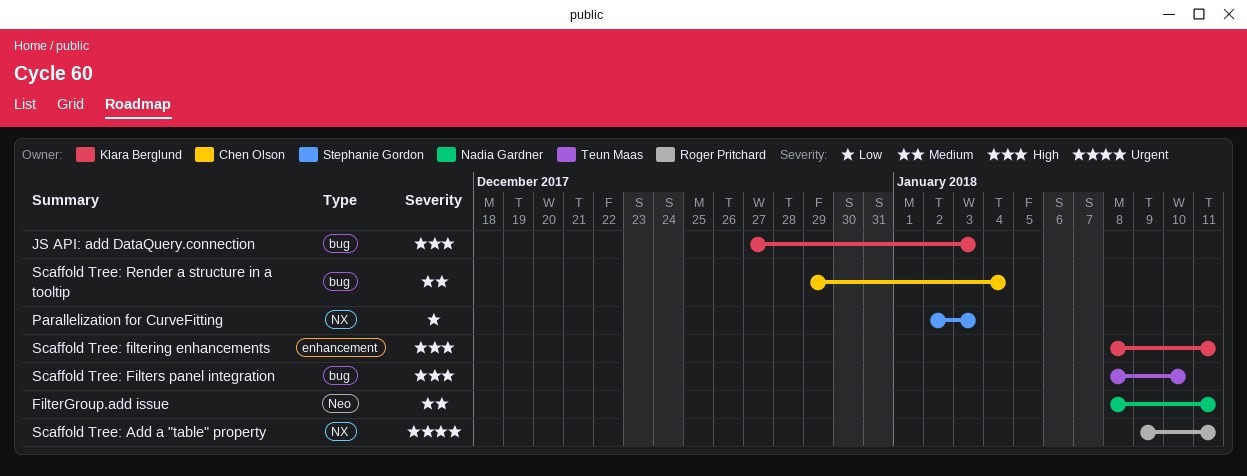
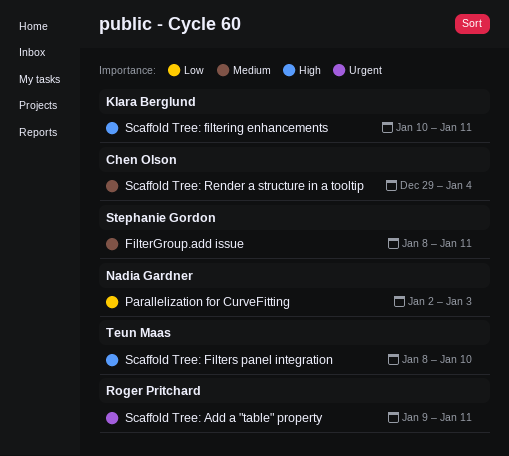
FilterGroup.add issue, owner: Nadia Gardner -> Stephanie Gordon
JS API: add DataQuery.connection: present -> none
Parallelization for CurveFitting, owner: Stephanie Gordon -> Nadia Gardner
Scaffold Tree: filtering enhancements, start: Jan 8 -> Jan 10

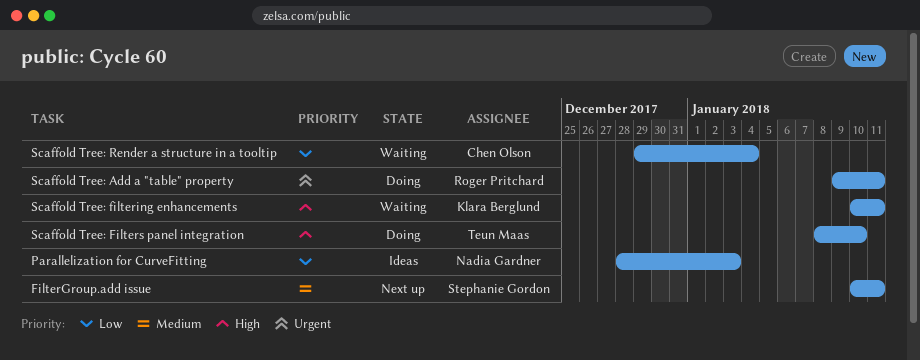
FilterGroup.add issue, start: Jan 8 -> Jan 10
Parallelization for CurveFitting, start: Jan 2 -> Dec 28
Scaffold Tree: Render a structure in a tooltip, priority: Medium -> Low

